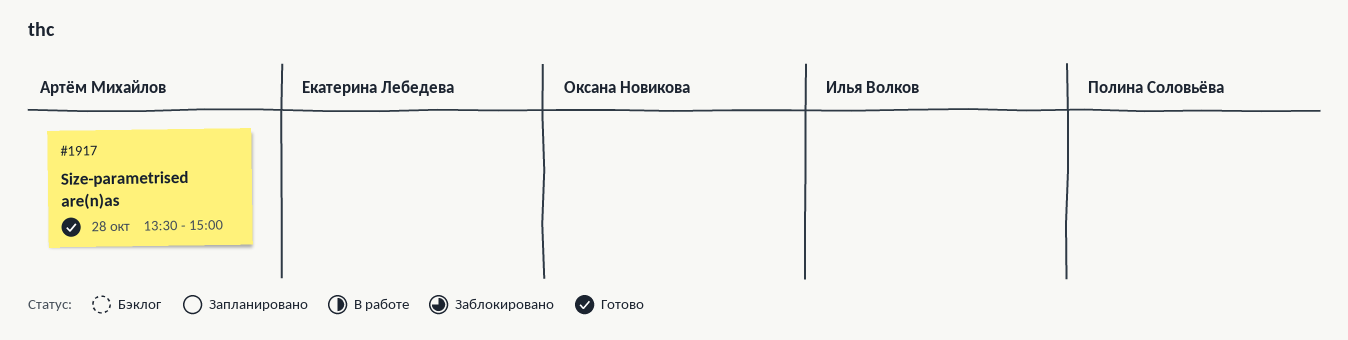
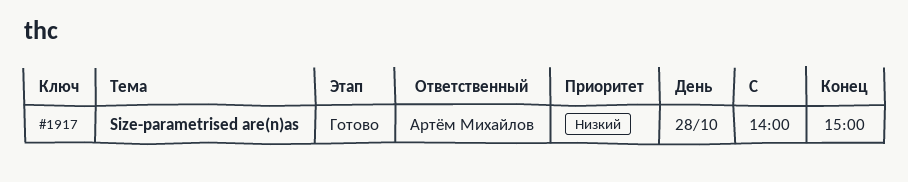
#1917, begins: 13:30 -> 14:00

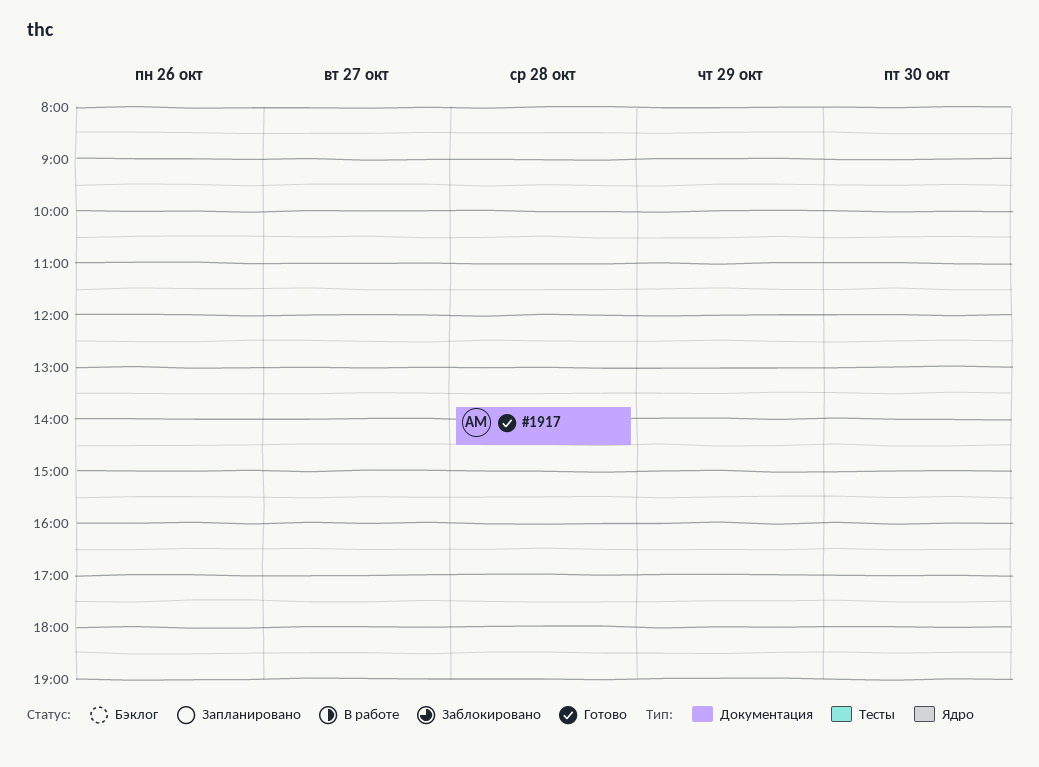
#1917, begins: 14:00 -> 13:45
#1917, ends: 15:00 -> 14:30

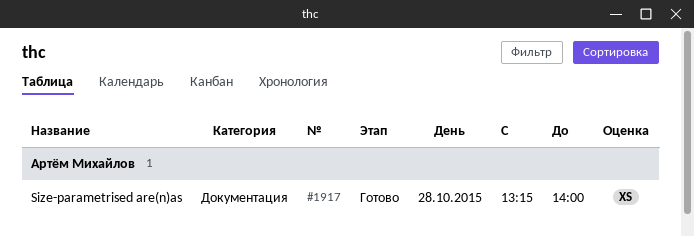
#1917, begins: 13:45 -> 13:15
#1917, ends: 14:30 -> 14:00

